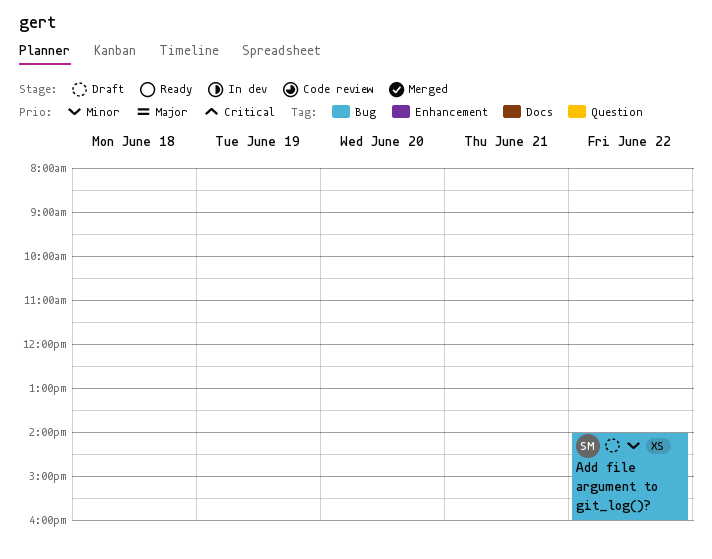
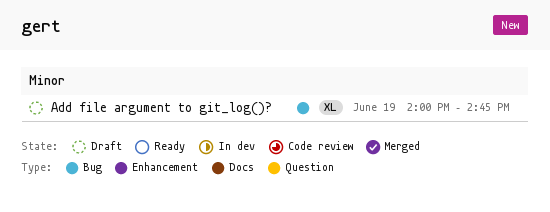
Add file argument to git_log()?, estimate: XS -> XL
Add file argument to git_log()?, day: Jun 22 -> Jun 19
Add file argument to git_log()?, ends: 16:00 -> 14:45

